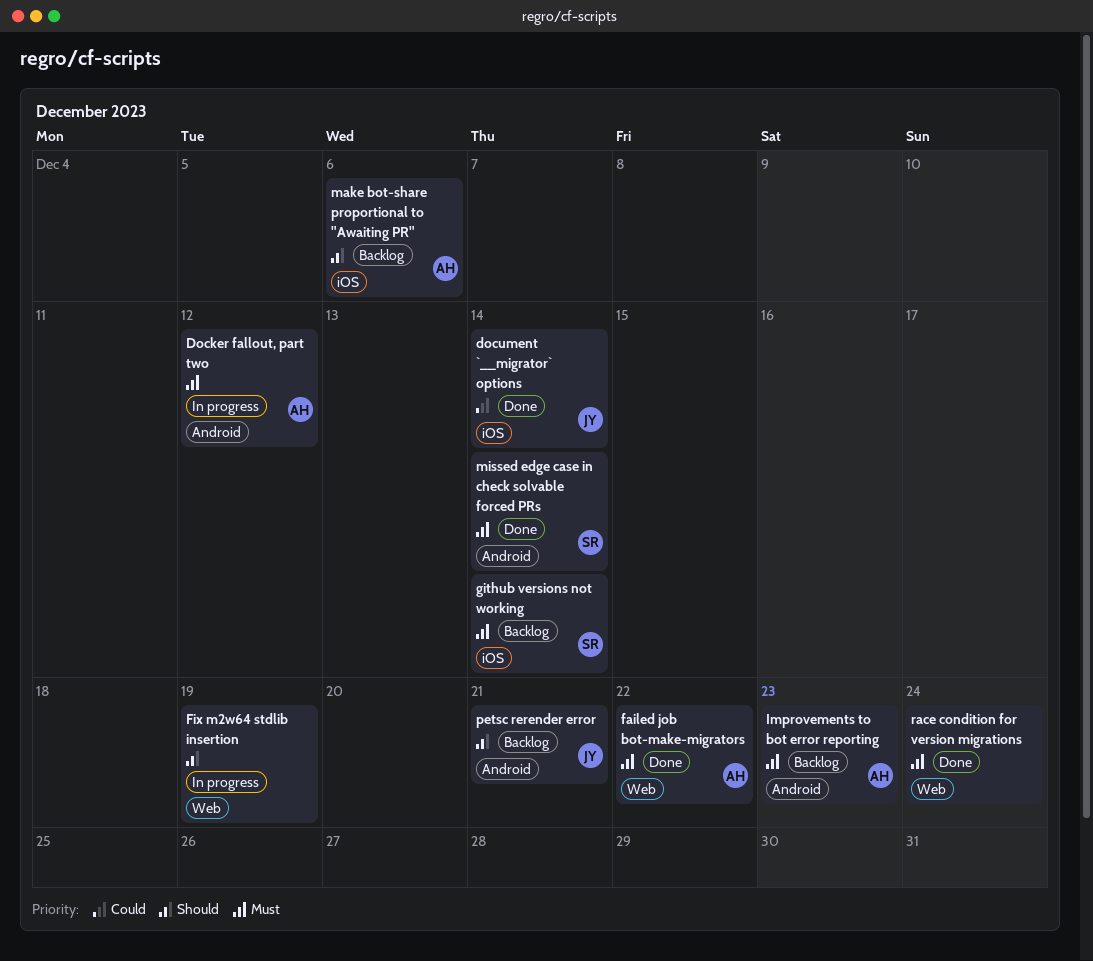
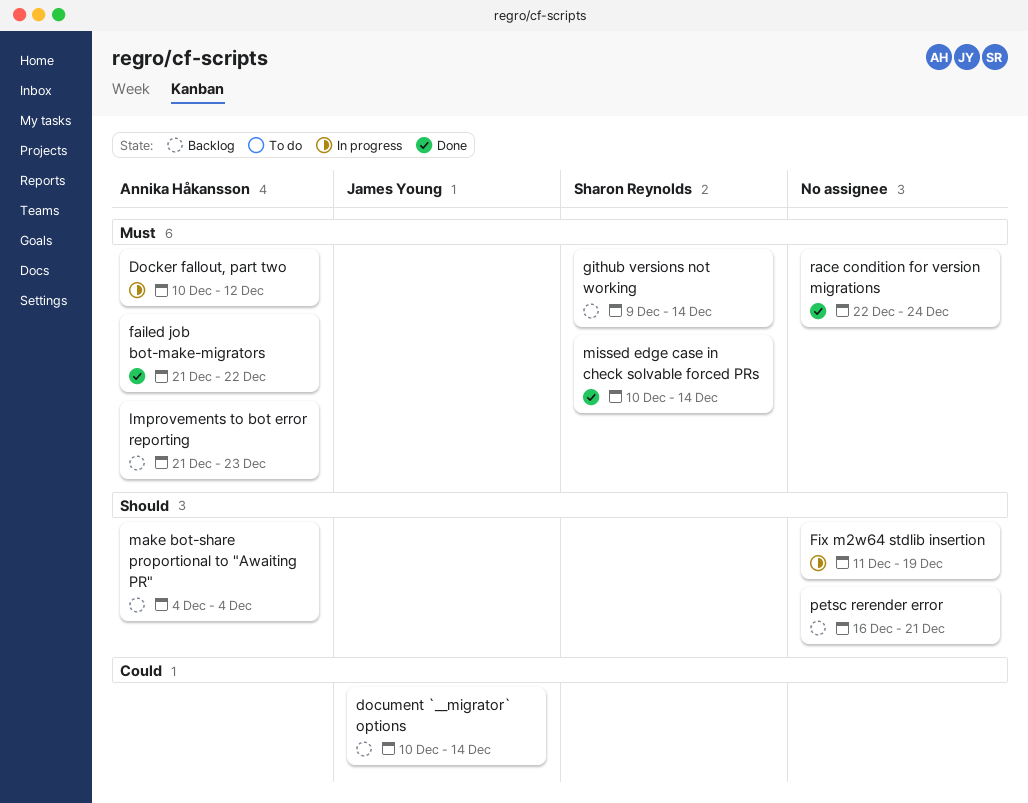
document `__migrator` options, status: Done -> Backlog
make bot-share proportional to "Awaiting PR", due: Dec 6 -> Dec 4
petsc rerender error, owner: James Young -> none

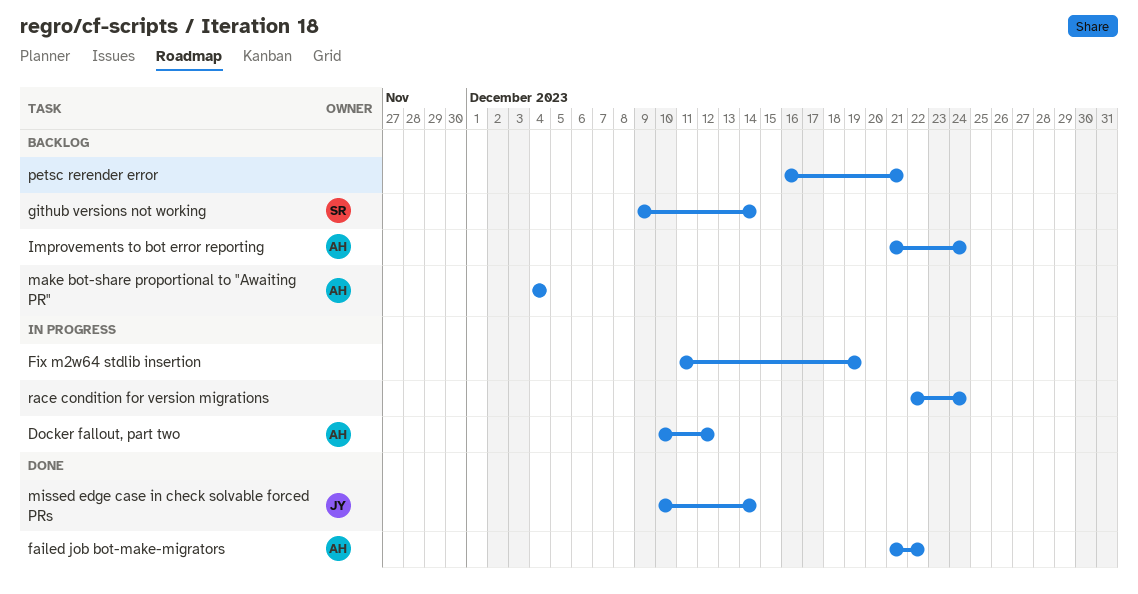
document `__migrator` options: present -> none
Improvements to bot error reporting, due: Dec 23 -> Dec 24
missed edge case in check solvable forced PRs, owner: Sharon Reynolds -> James Young
race condition for version migrations, status: Done -> In progress

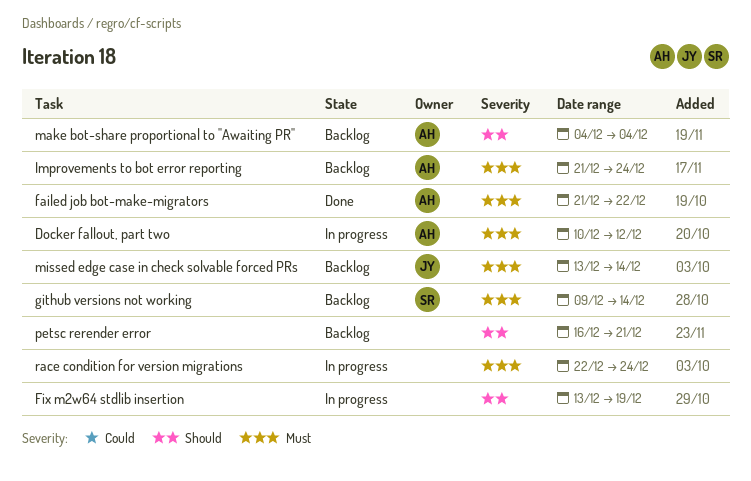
Fix m2w64 stdlib insertion, start: Dec 11 -> Dec 13
missed edge case in check solvable forced PRs, status: Done -> Backlog
missed edge case in check solvable forced PRs, start: Dec 10 -> Dec 13

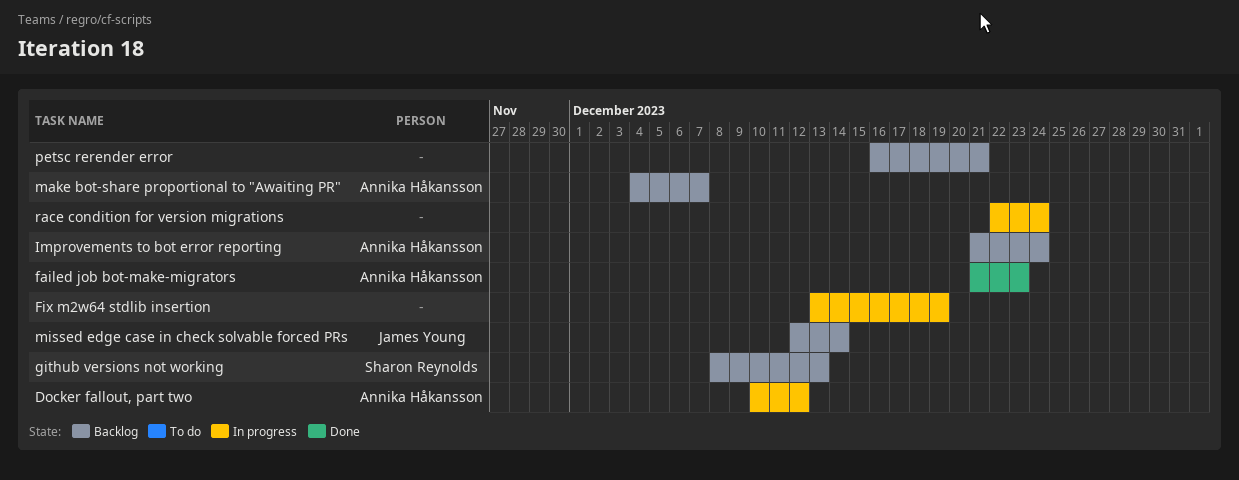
failed job bot-make-migrators, due: Dec 22 -> Dec 23
github versions not working, start: Dec 9 -> Dec 8
github versions not working, due: Dec 14 -> Dec 13
make bot-share proportional to "Awaiting PR", due: Dec 4 -> Dec 7
missed edge case in check solvable forced PRs, start: Dec 13 -> Dec 12

